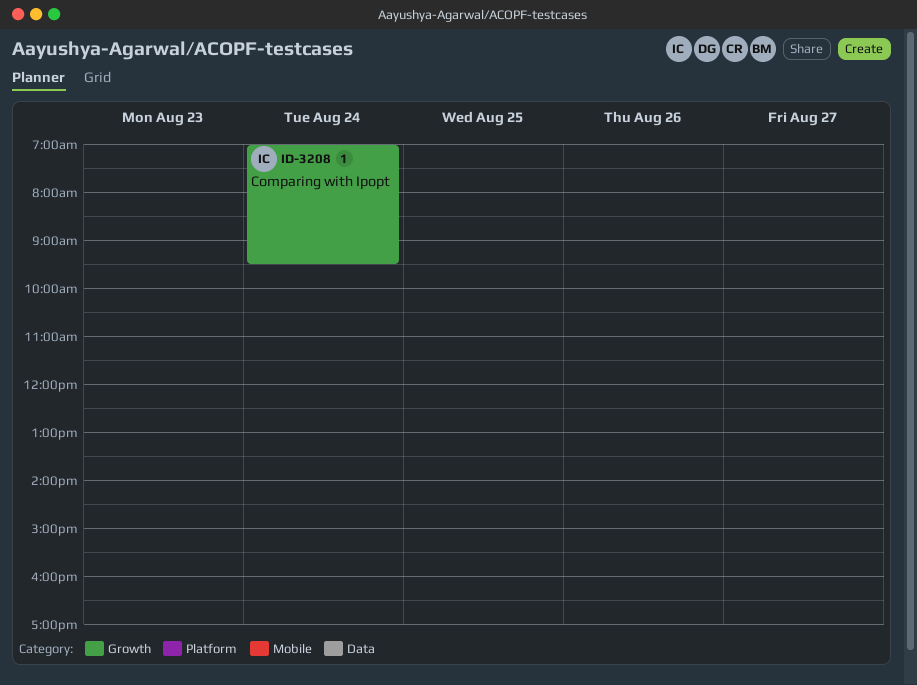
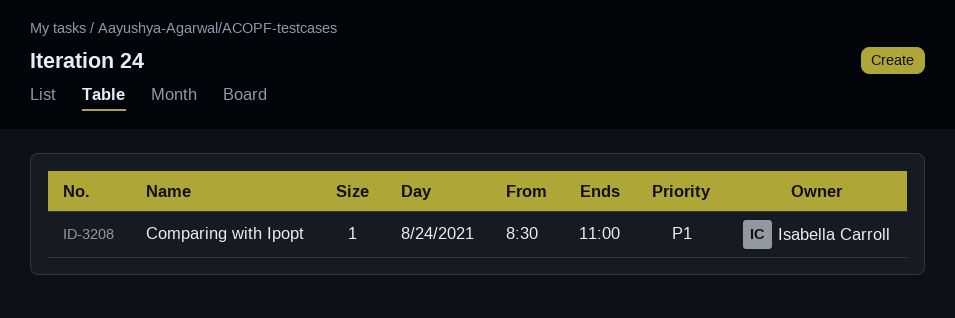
ID-3208, begins: 07:00 -> 08:30
ID-3208, ends: 09:30 -> 11:00

